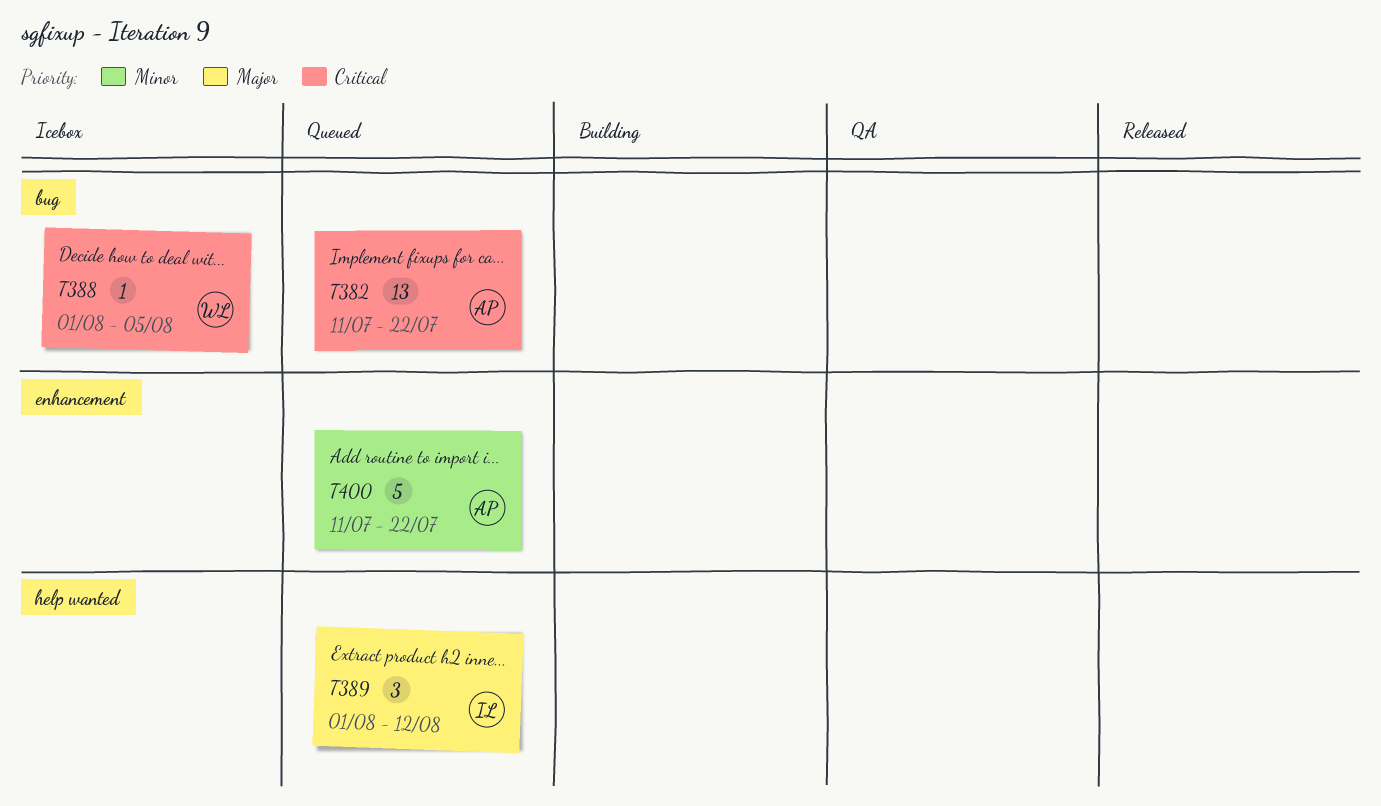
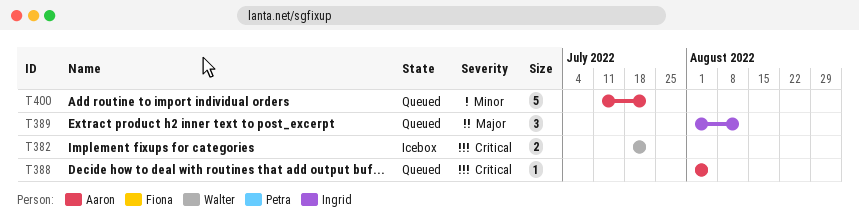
T382, status: Queued -> Icebox
T382, owner: Aaron -> Walter
T382, estimate: 13 -> 2
T382, start: Jul 11 -> Jul 18
T388, status: Icebox -> Queued
T388, owner: Walter -> Aaron

